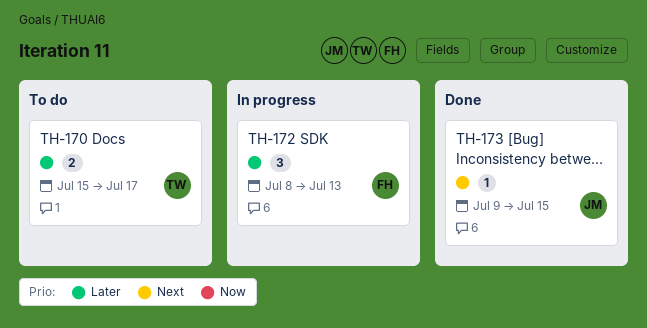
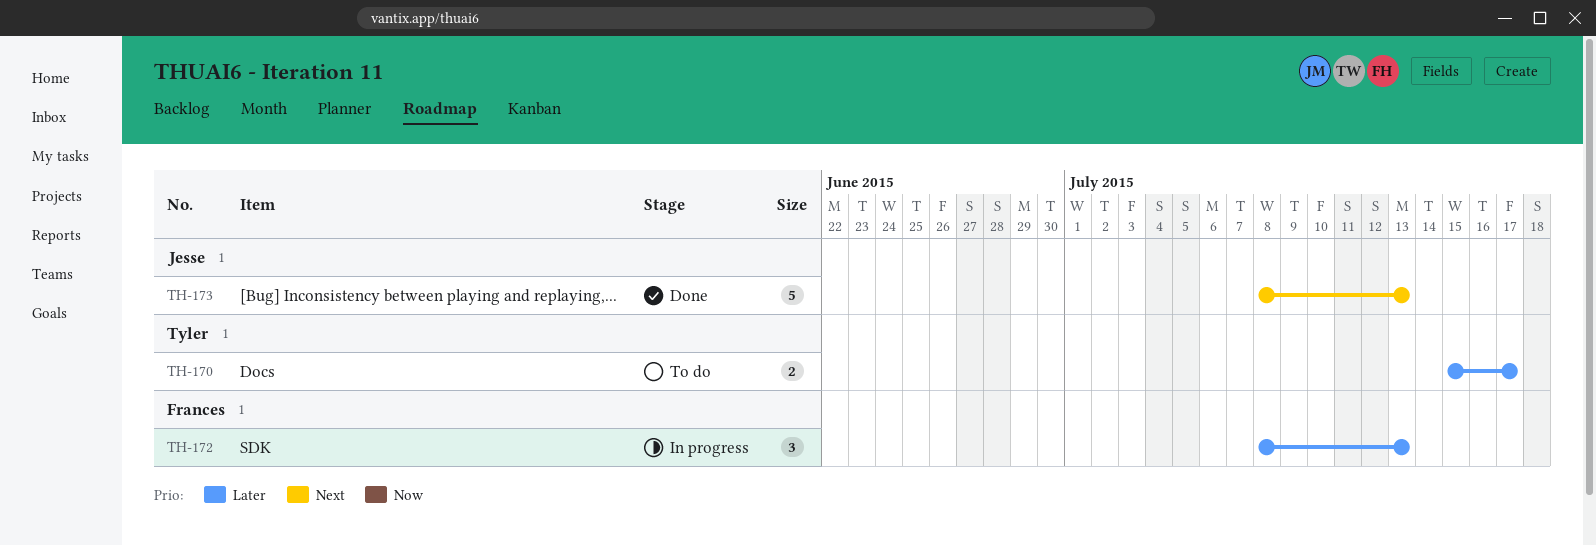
TH-173, estimate: 1 -> 5
TH-173, start: Jul 9 -> Jul 8
TH-173, due: Jul 15 -> Jul 13

